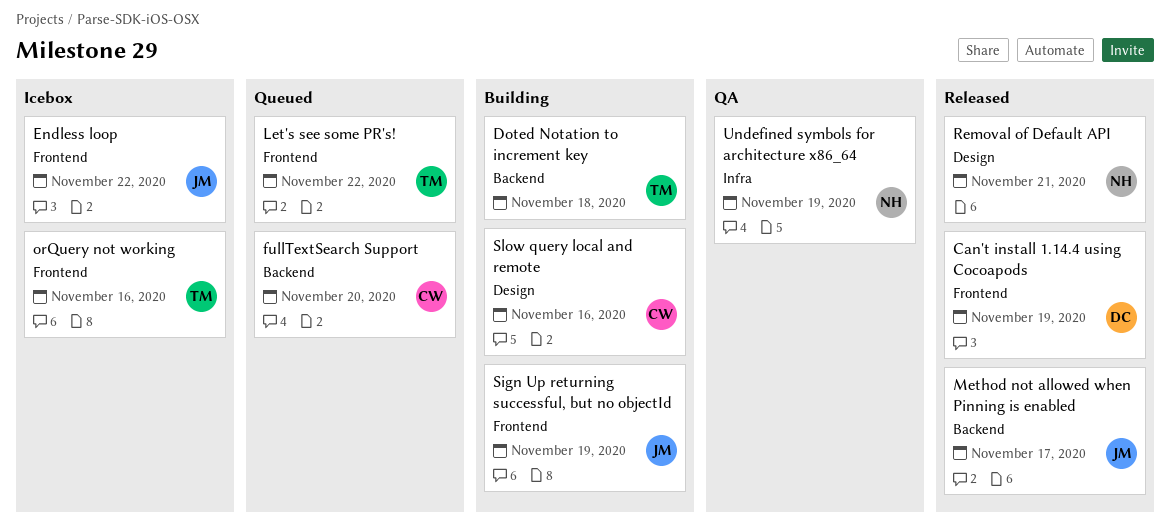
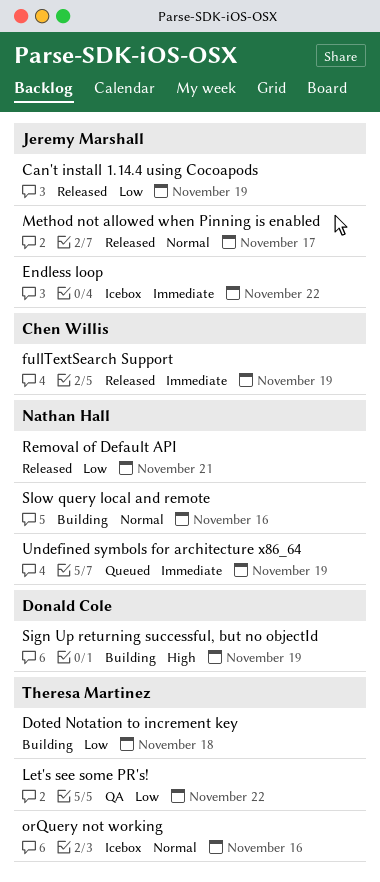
Can't install 1.14.4 using Cocoapods, owner: Donald Cole -> Jeremy Marshall
fullTextSearch Support, status: Queued -> Released
fullTextSearch Support, due: Nov 20 -> Nov 19
Let's see some PR's!, status: Queued -> QA
Sign Up returning successful, but no objectId, owner: Jeremy Marshall -> Donald Cole
Slow query local and remote, owner: Chen Willis -> Nathan Hall
Undefined symbols for architecture x86_64, status: QA -> Queued

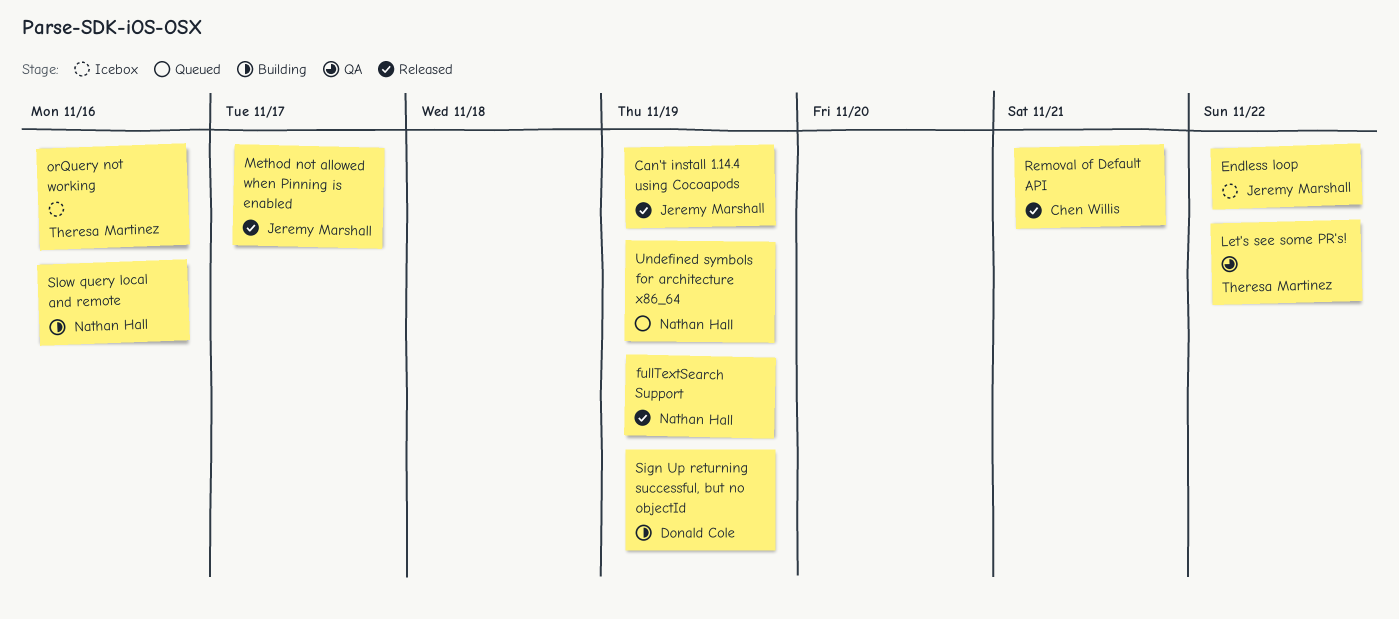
Doted Notation to increment key: present -> none
fullTextSearch Support, owner: Chen Willis -> Nathan Hall
Removal of Default API, owner: Nathan Hall -> Chen Willis

